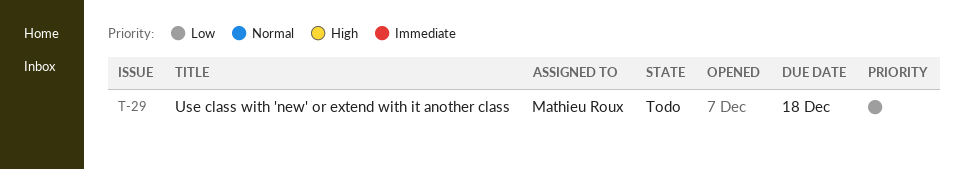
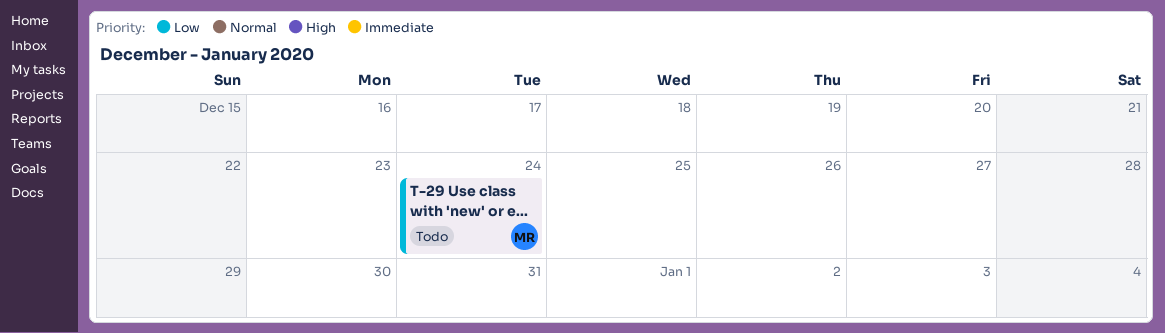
T-29, due: Dec 18 -> Dec 24

